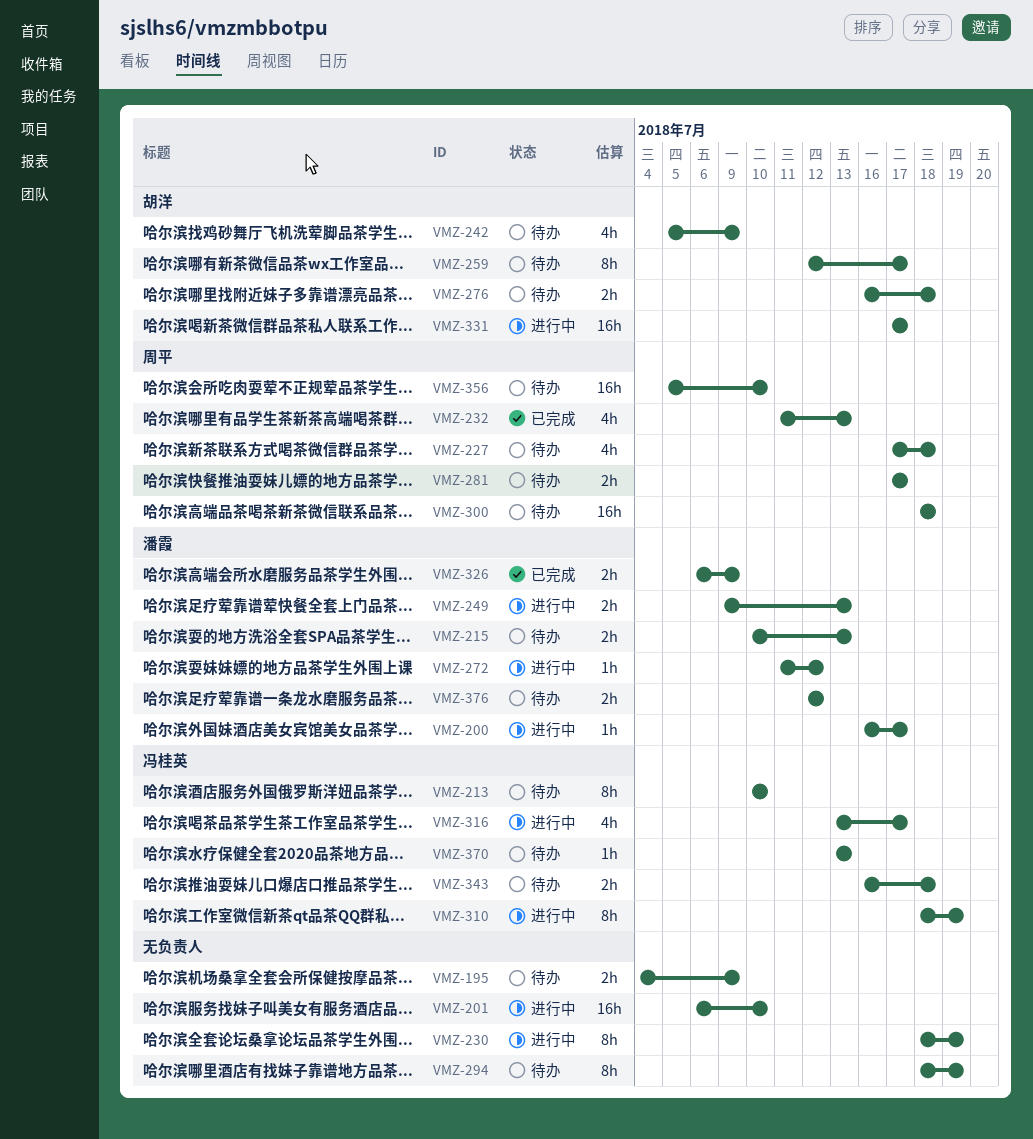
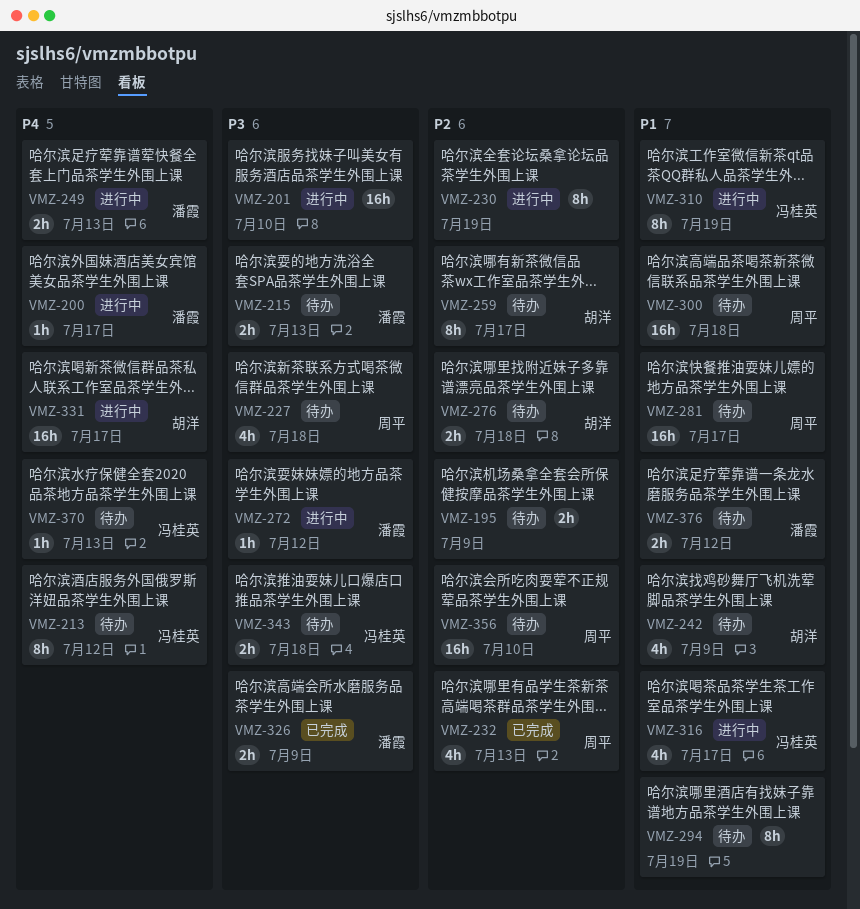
VMZ-213, due: Jul 10 -> Jul 12
VMZ-281, estimate: 2h -> 16h

